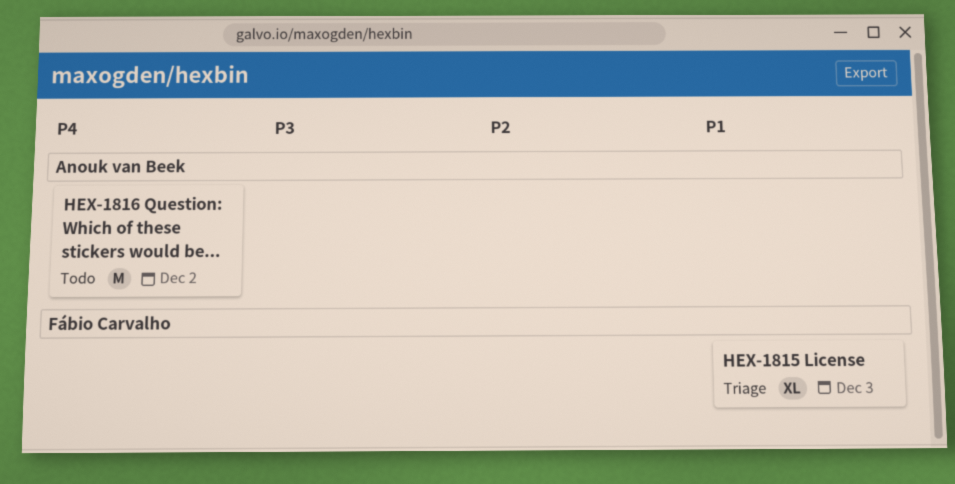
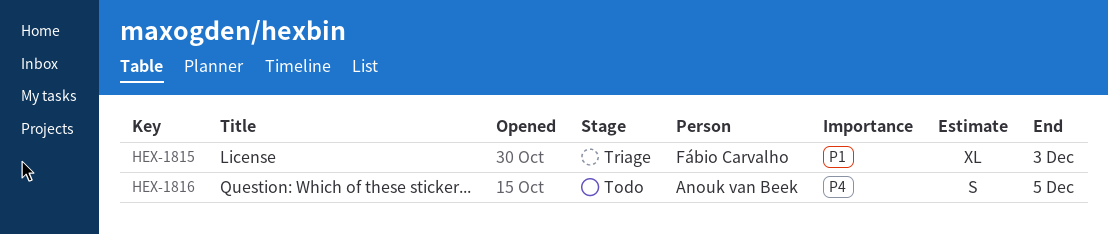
HEX-1816, estimate: M -> S
HEX-1816, due: Dec 2 -> Dec 5

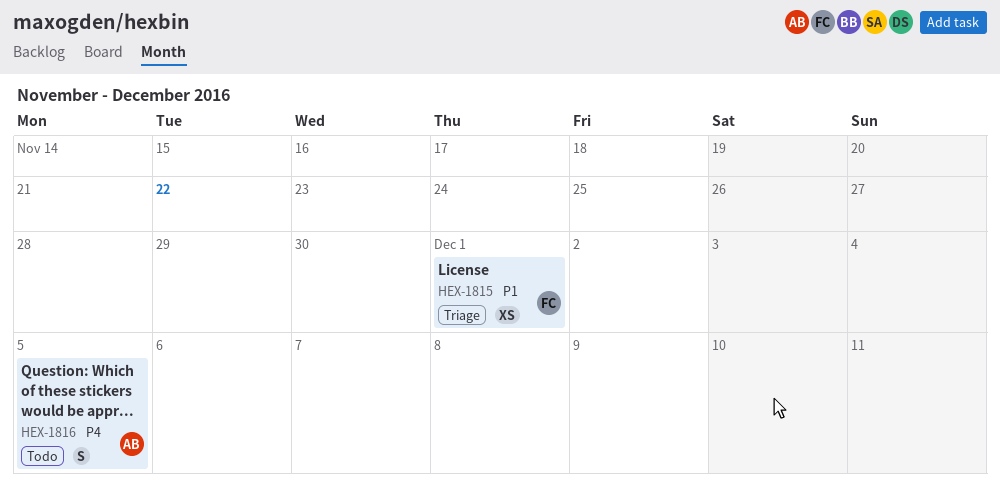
HEX-1815, estimate: XL -> XS
HEX-1815, due: Dec 3 -> Dec 1

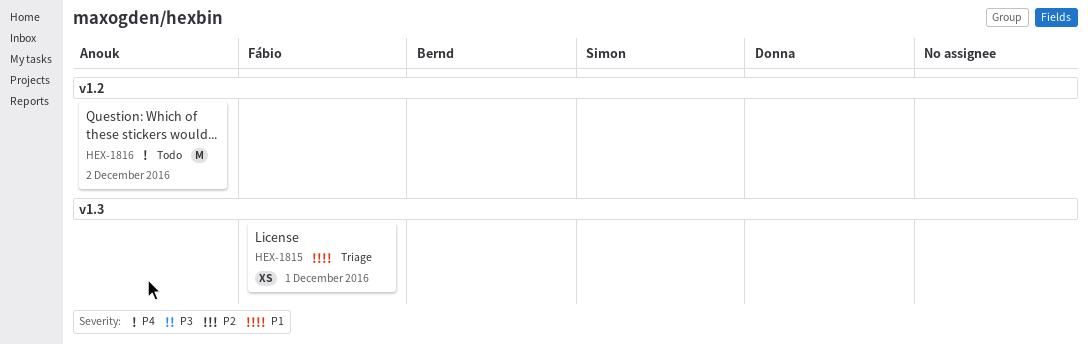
HEX-1816, estimate: S -> M
HEX-1816, due: Dec 5 -> Dec 2

